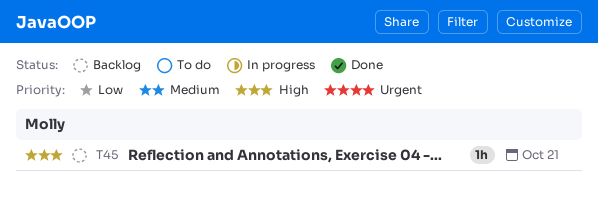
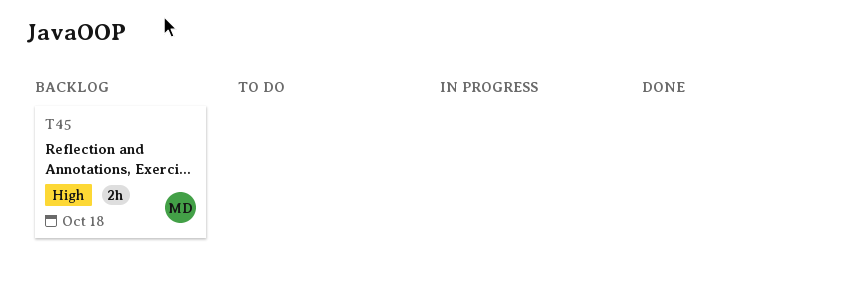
T45, estimate: 1h -> 2h
T45, due: Oct 21 -> Oct 18

